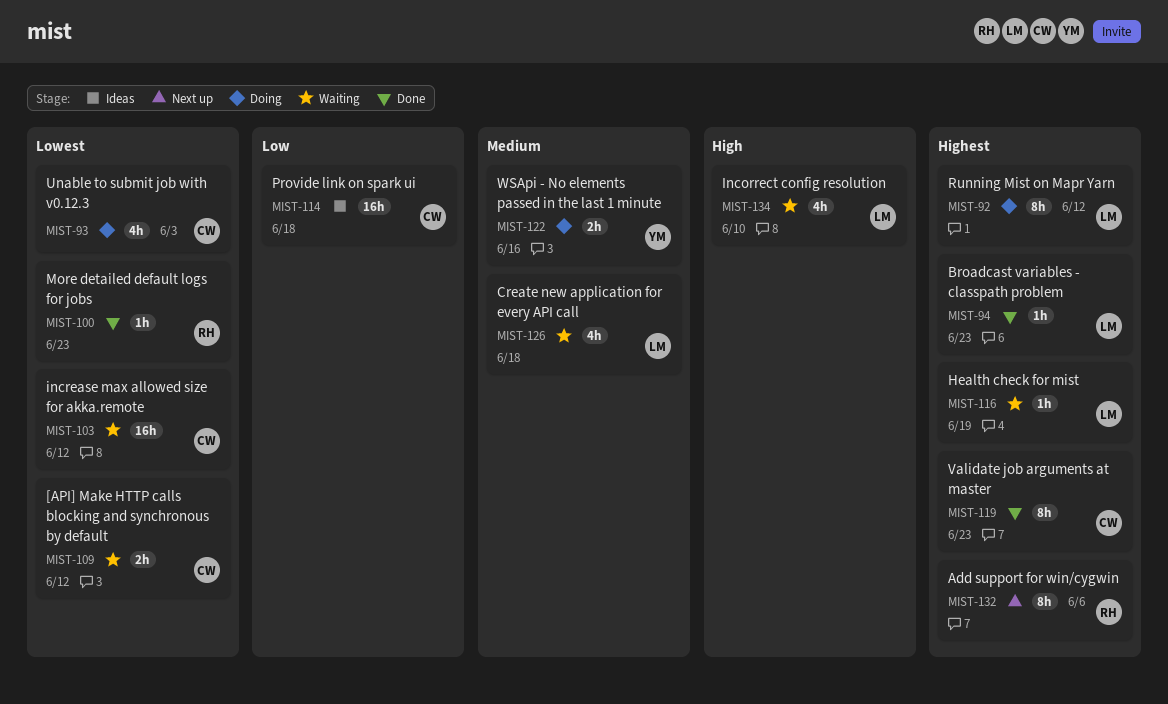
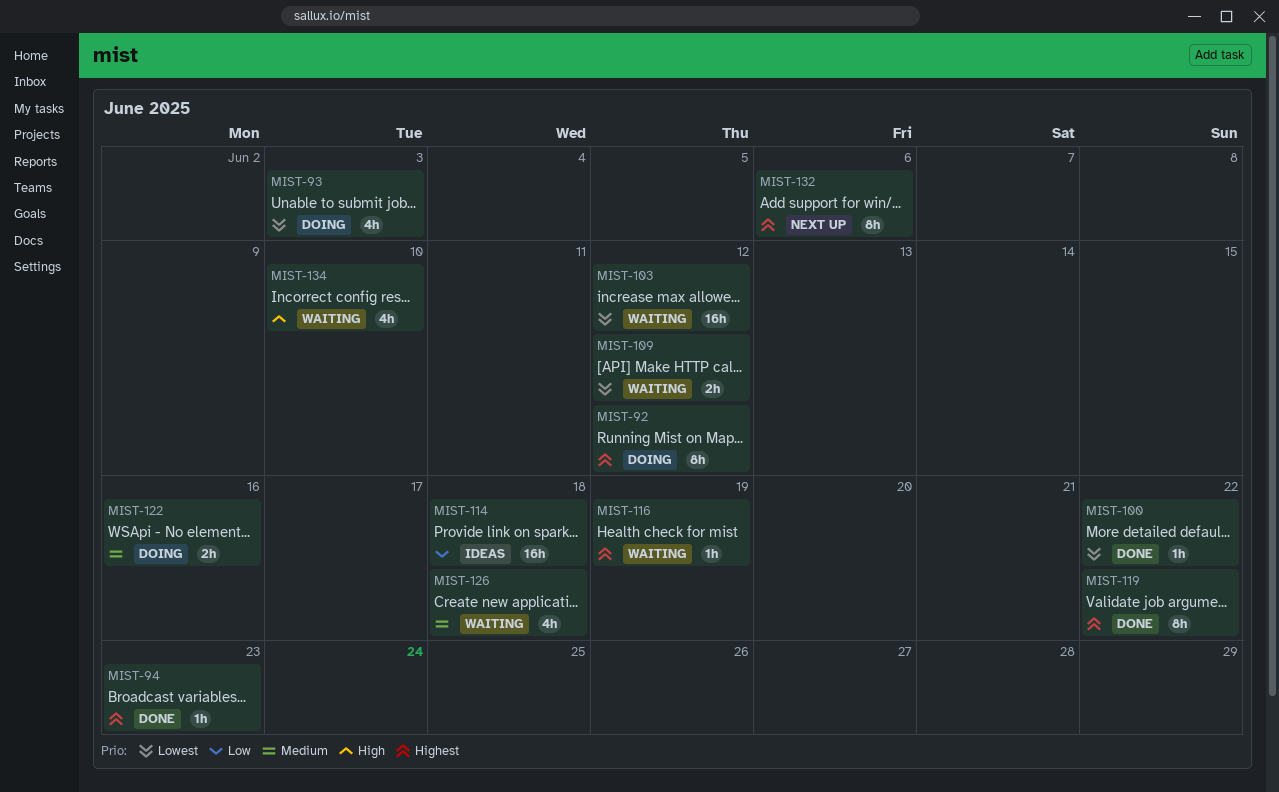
MIST-100, due: Jun 23 -> Jun 22
MIST-119, due: Jun 23 -> Jun 22

